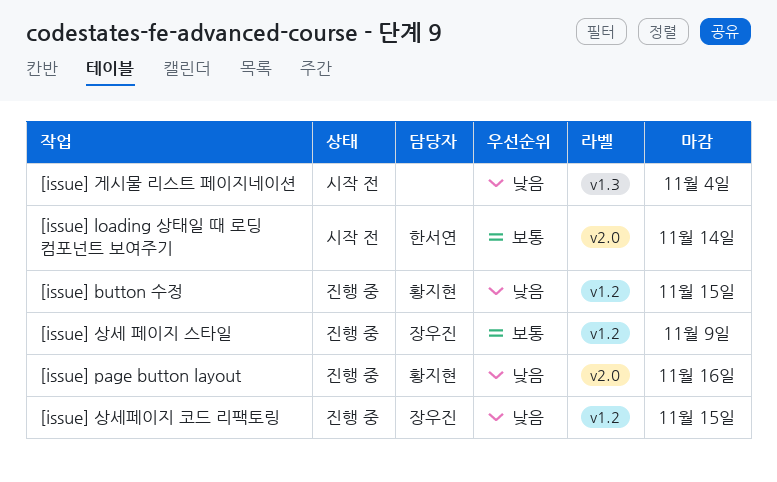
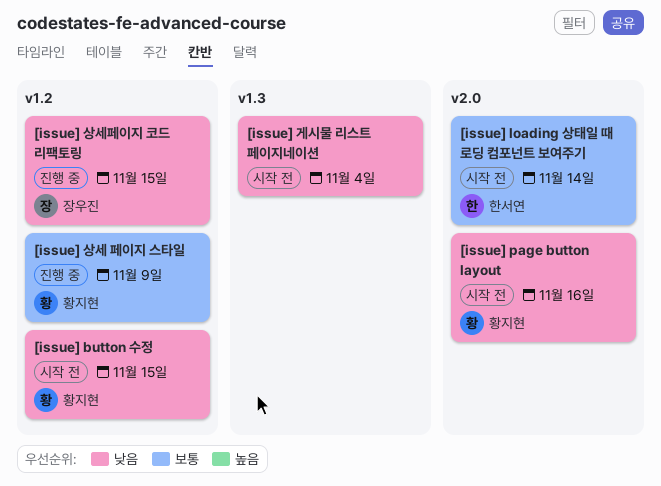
[issue] button 수정, status: 진행 중 -> 시작 전
[issue] page button layout, status: 진행 중 -> 시작 전
[issue] 상세 페이지 스타일, owner: 장우진 -> 황지현

